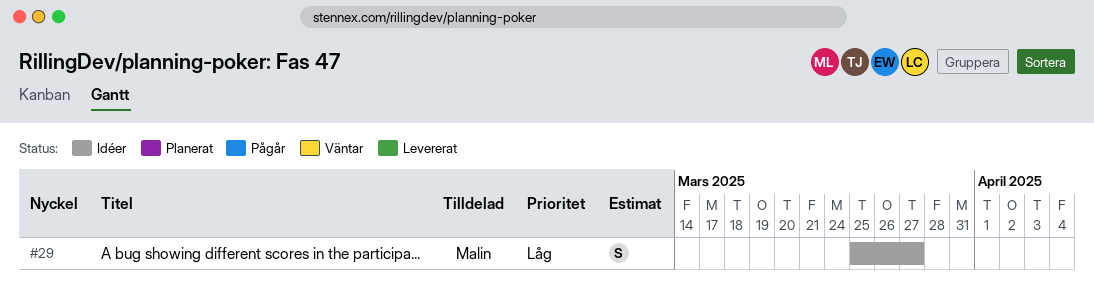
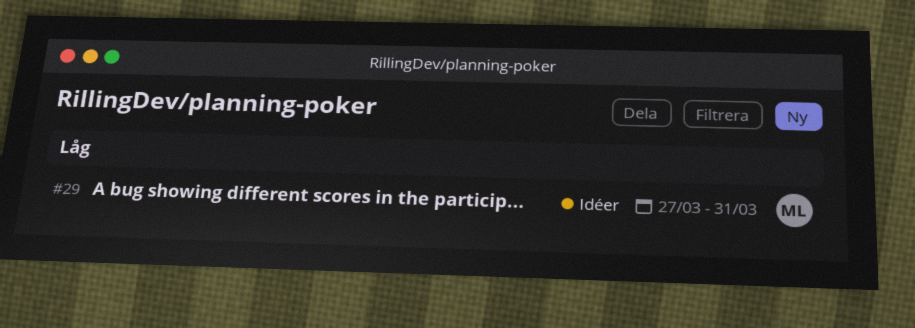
#29, start: Mar 25 -> Mar 27
#29, due: Mar 27 -> Mar 31

